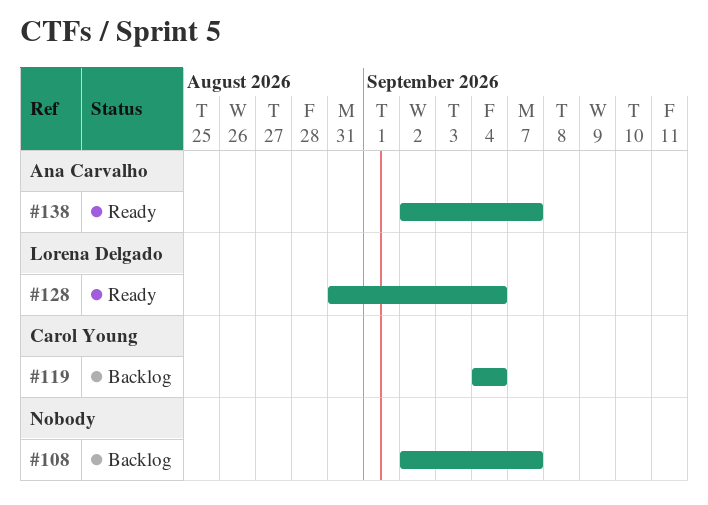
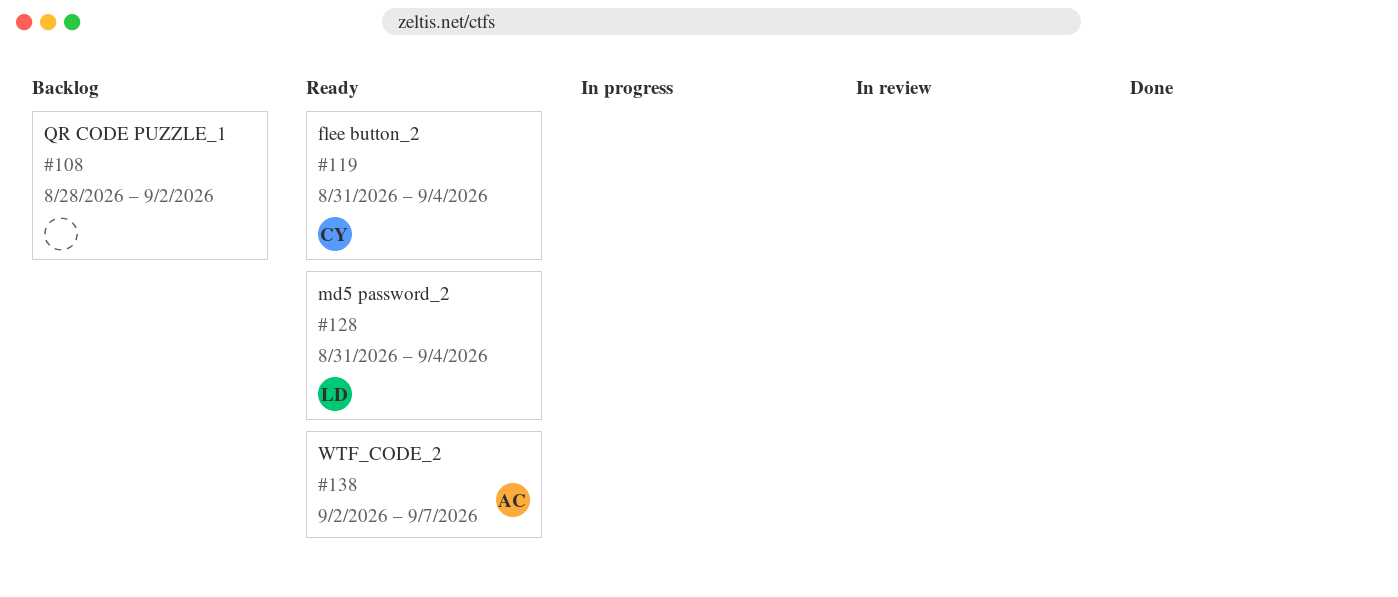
#108, start: Sep 2 -> Aug 28
#108, due: Sep 7 -> Sep 2
#119, status: Backlog -> Ready
#119, start: Sep 4 -> Aug 31

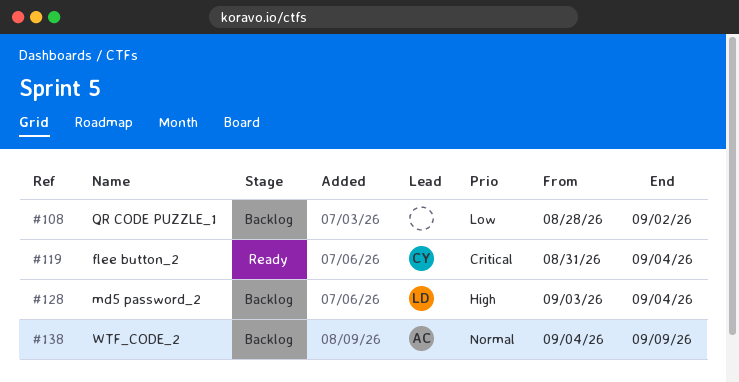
#128, status: Ready -> Backlog
#128, start: Aug 31 -> Sep 3
#138, status: Ready -> Backlog
#138, start: Sep 2 -> Sep 4
#138, due: Sep 7 -> Sep 9

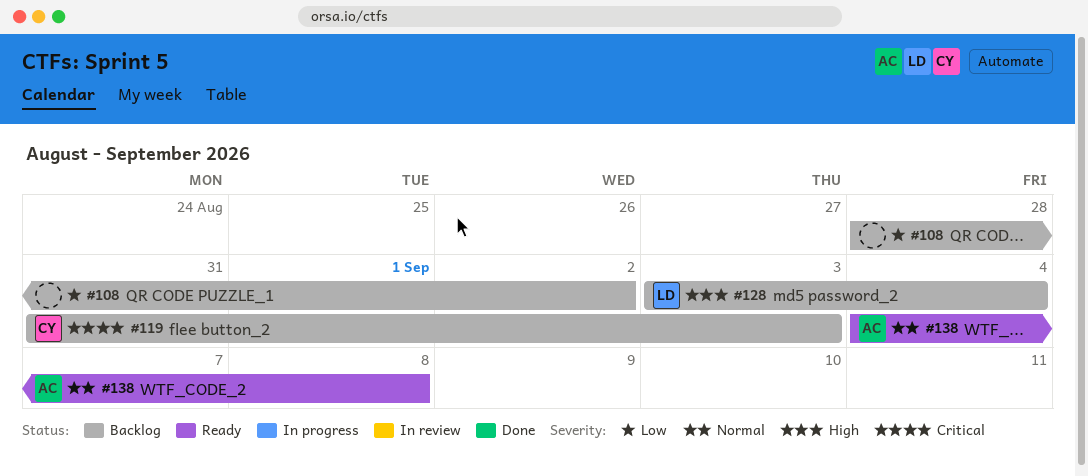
#119, status: Ready -> Backlog
#119, due: Sep 4 -> Sep 3
#138, status: Backlog -> Ready
#138, due: Sep 9 -> Sep 8

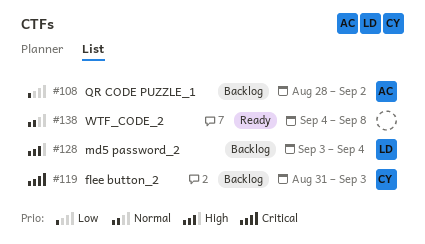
#108, owner: none -> AC
#138, owner: AC -> none

